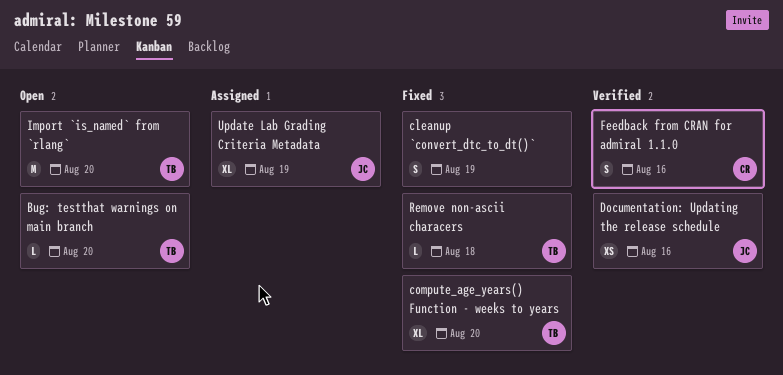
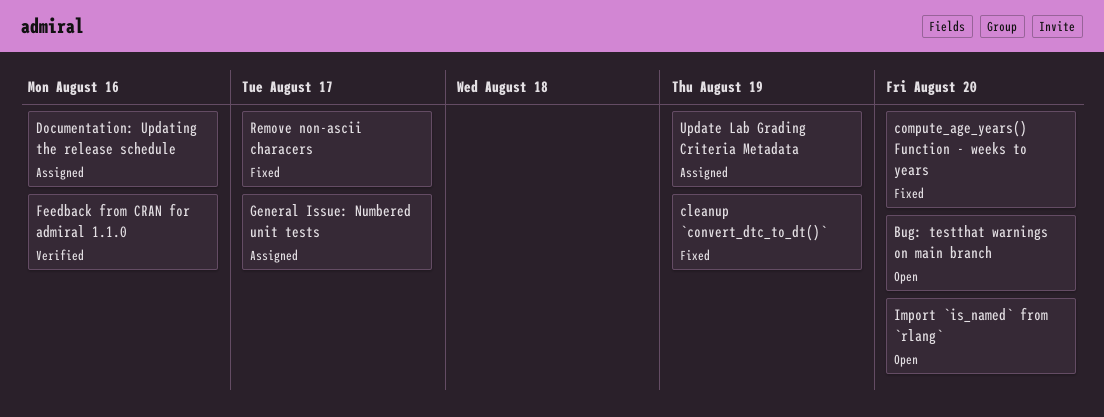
Documentation: Updating the release schedule, status: Verified -> Assigned
General Issue: Numbered unit tests: none -> present
Remove non-ascii characers, due: Aug 18 -> Aug 17

